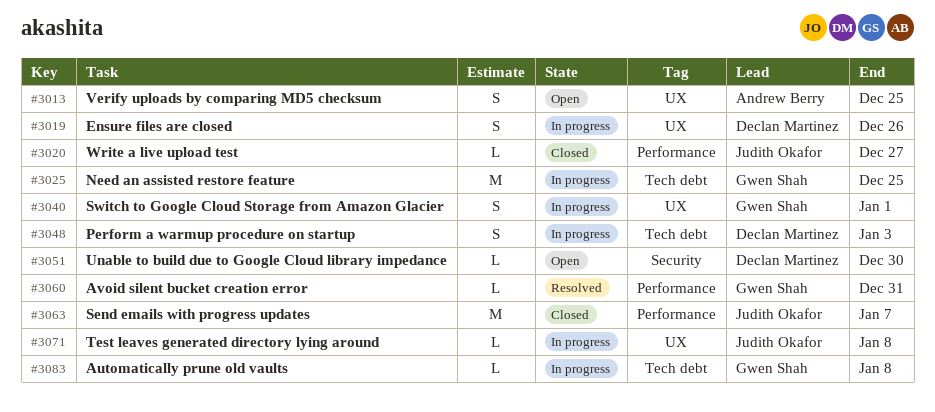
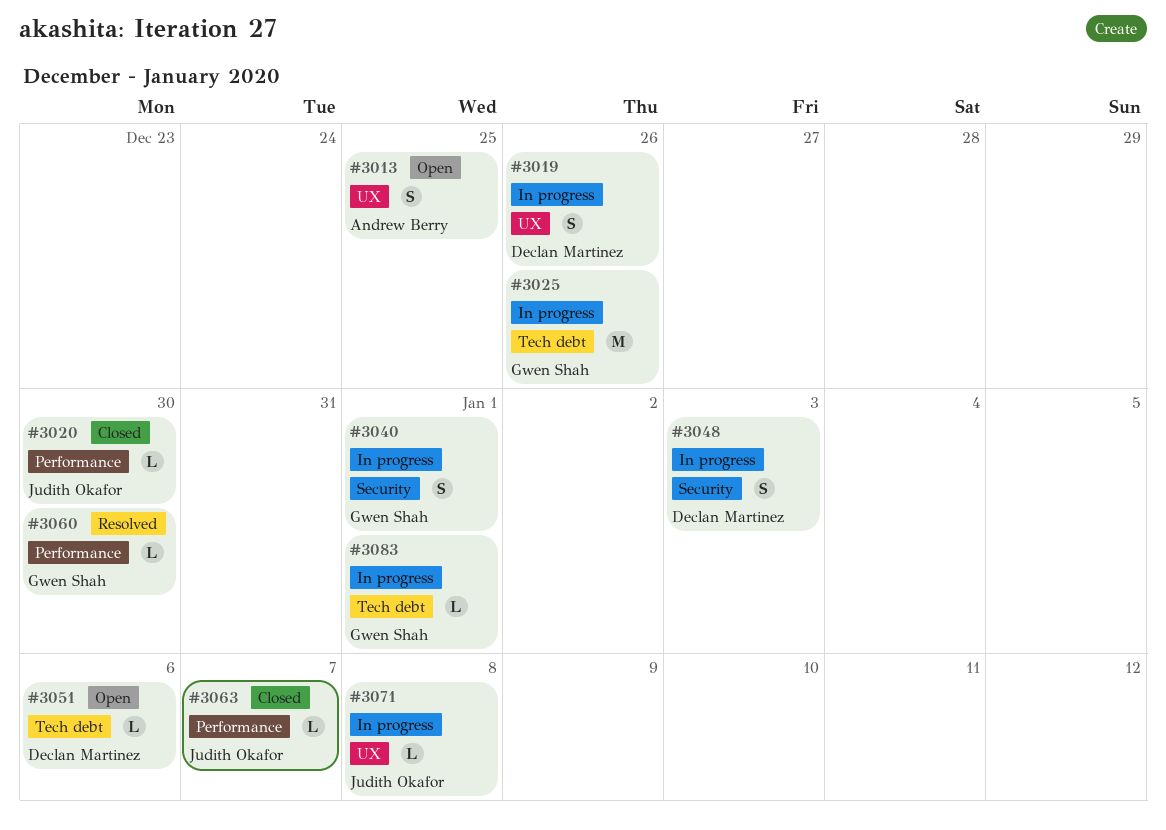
#3020, due: Dec 27 -> Dec 30
#3025, due: Dec 25 -> Dec 26
#3040, label: UX -> Security
#3048, label: Tech debt -> Security
#3051, label: Security -> Tech debt
#3051, due: Dec 30 -> Jan 6
#3060, due: Dec 31 -> Dec 30
#3063, estimate: M -> L
#3083, due: Jan 8 -> Jan 1

